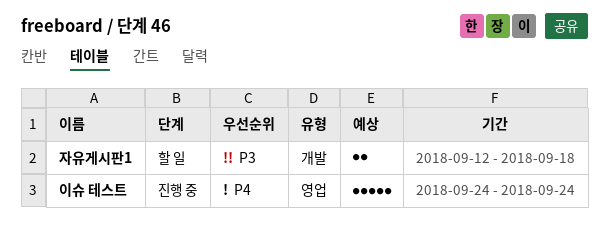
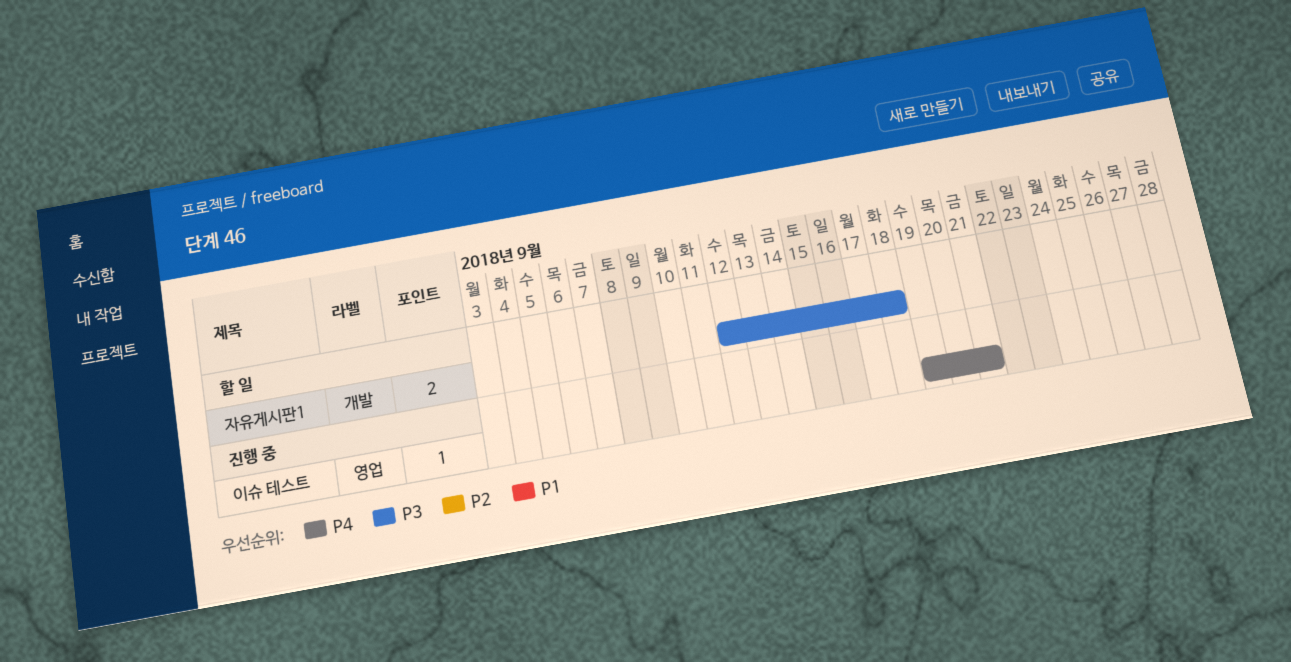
이슈 테스트, estimate: 5 -> 1
이슈 테스트, start: Sep 24 -> Sep 19
이슈 테스트, due: Sep 24 -> Sep 21

